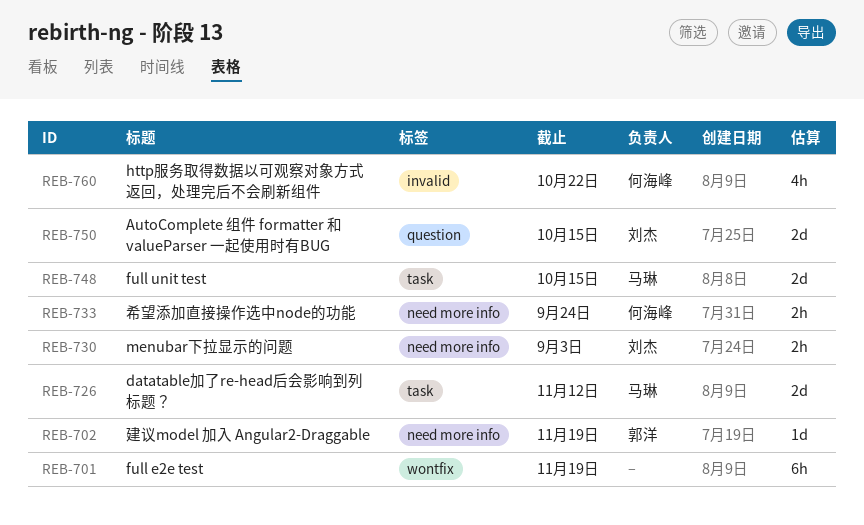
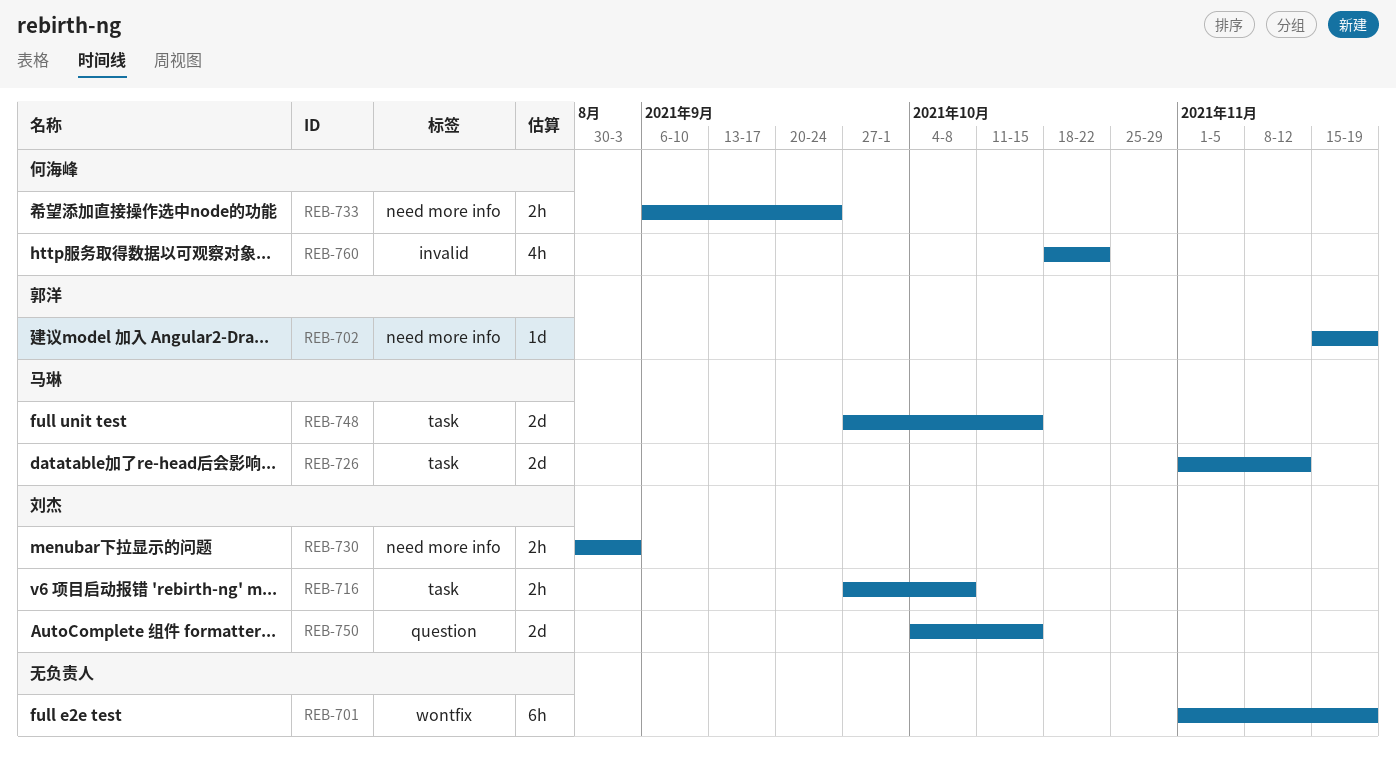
REB-716: none -> present

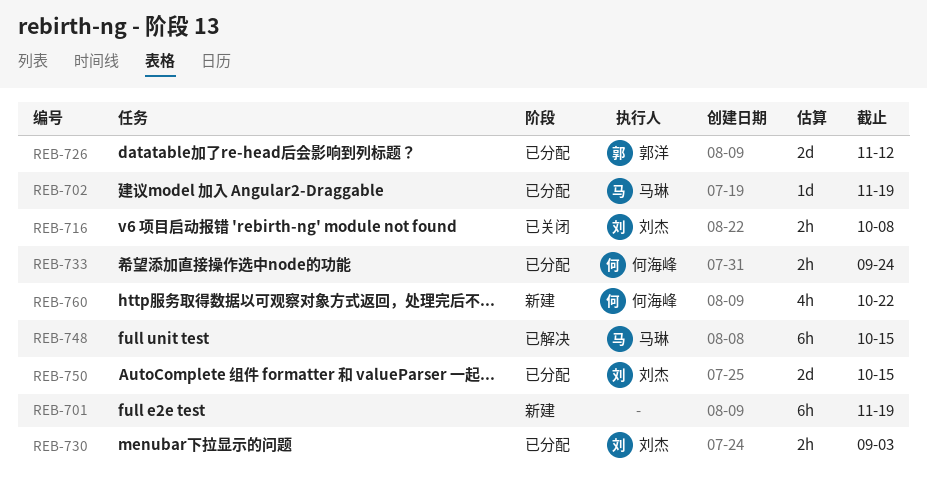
REB-702, owner: 郭洋 -> 马琳
REB-726, owner: 马琳 -> 郭洋
REB-748, estimate: 2d -> 6h

